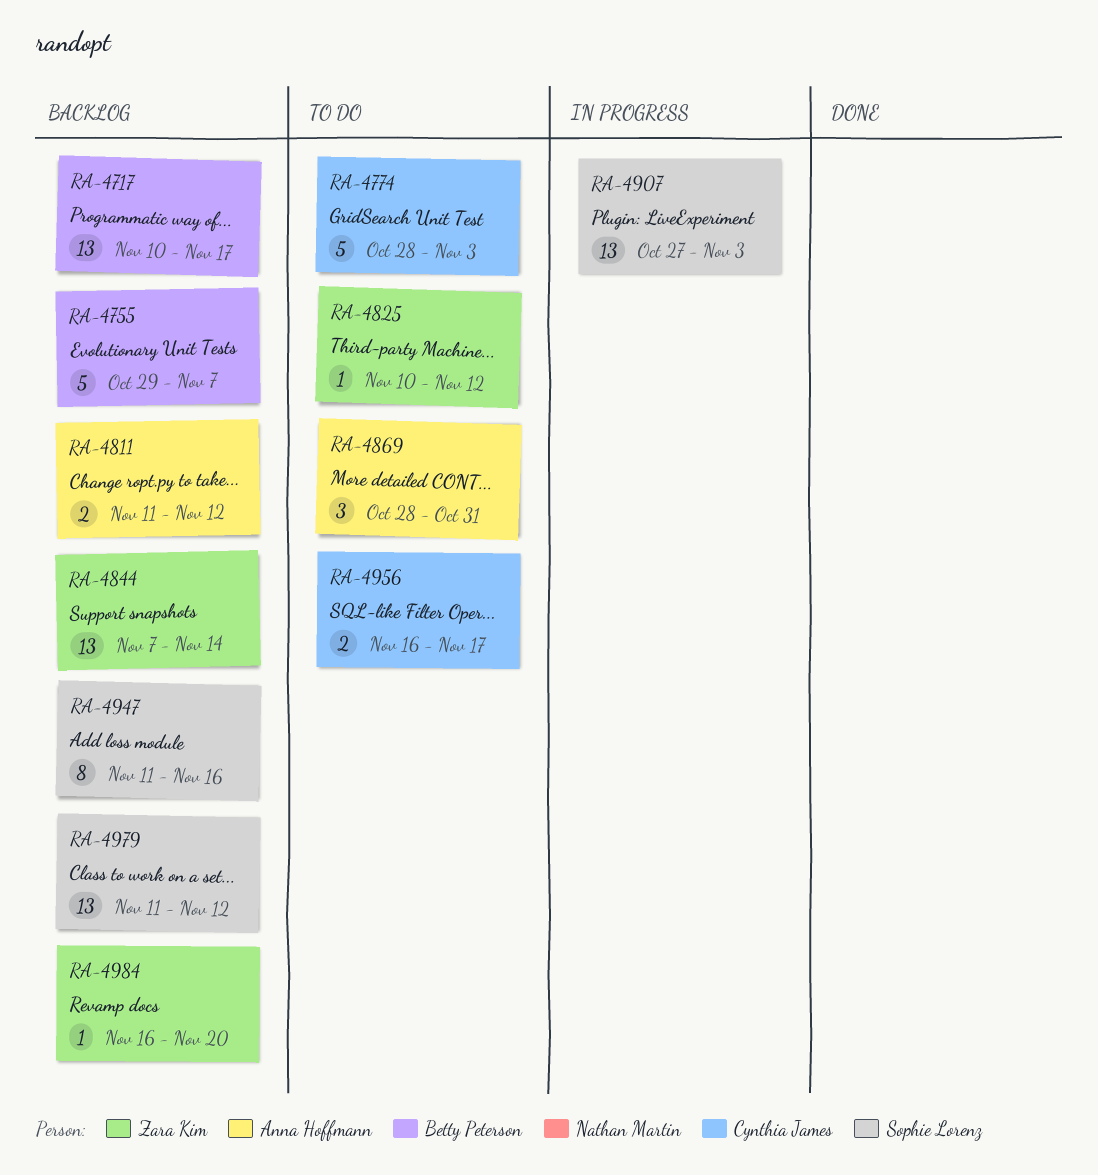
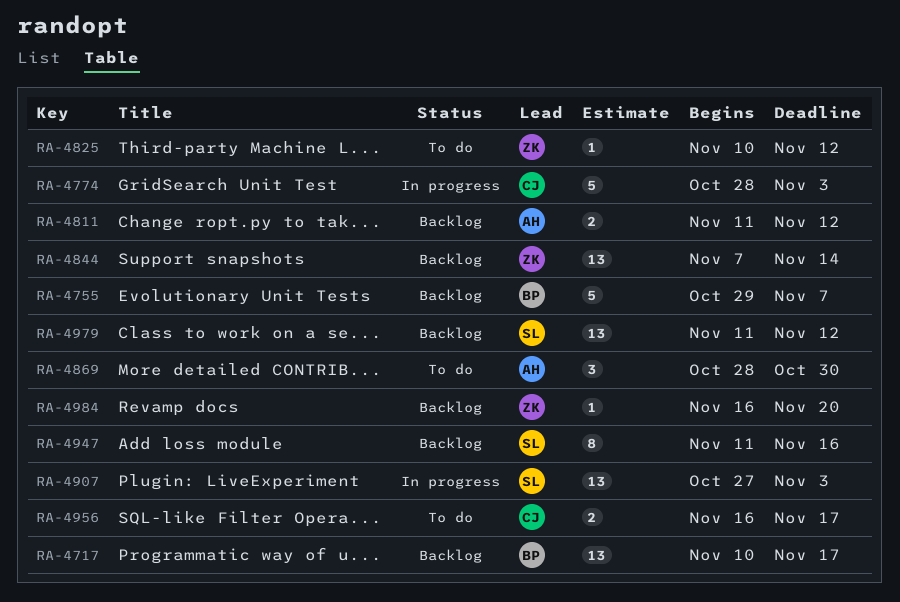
RA-4774, status: To do -> In progress
RA-4869, due: Oct 31 -> Oct 30

